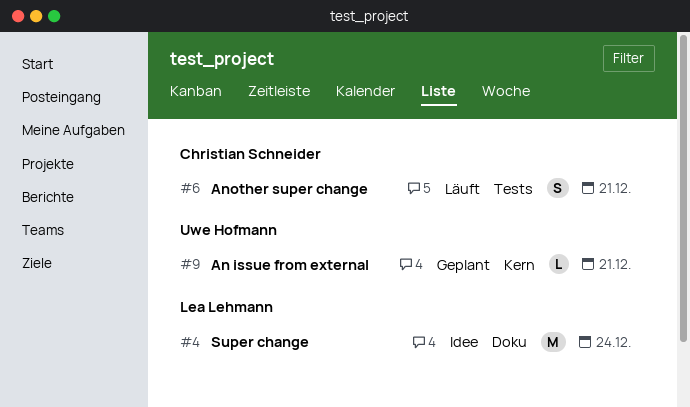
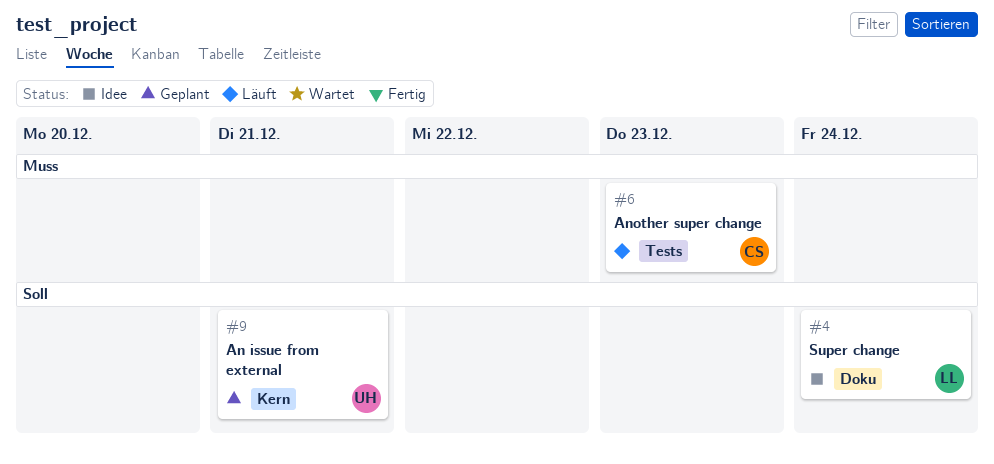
#6, due: Dec 21 -> Dec 23

